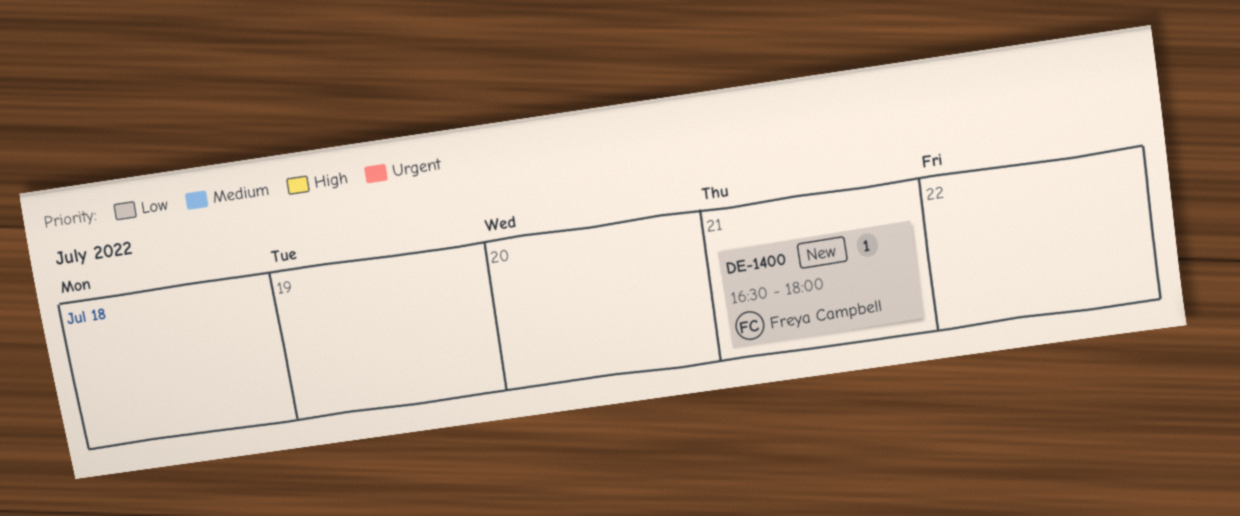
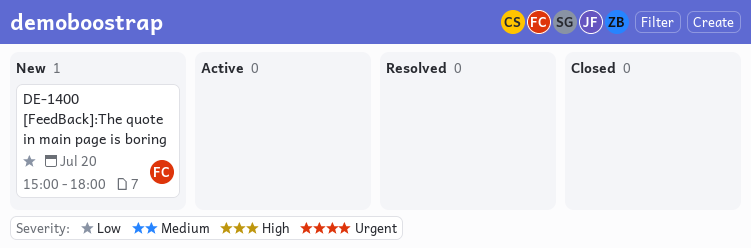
DE-1400, day: Jul 21 -> Jul 20
DE-1400, begins: 16:30 -> 15:00

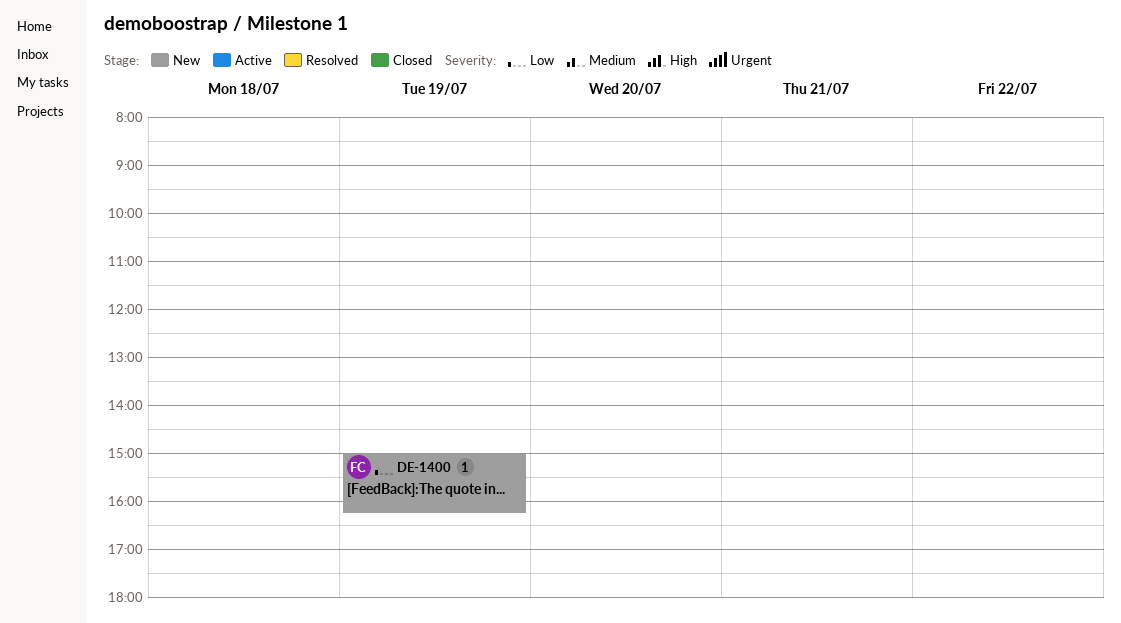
DE-1400, day: Jul 20 -> Jul 19
DE-1400, ends: 18:00 -> 16:15

